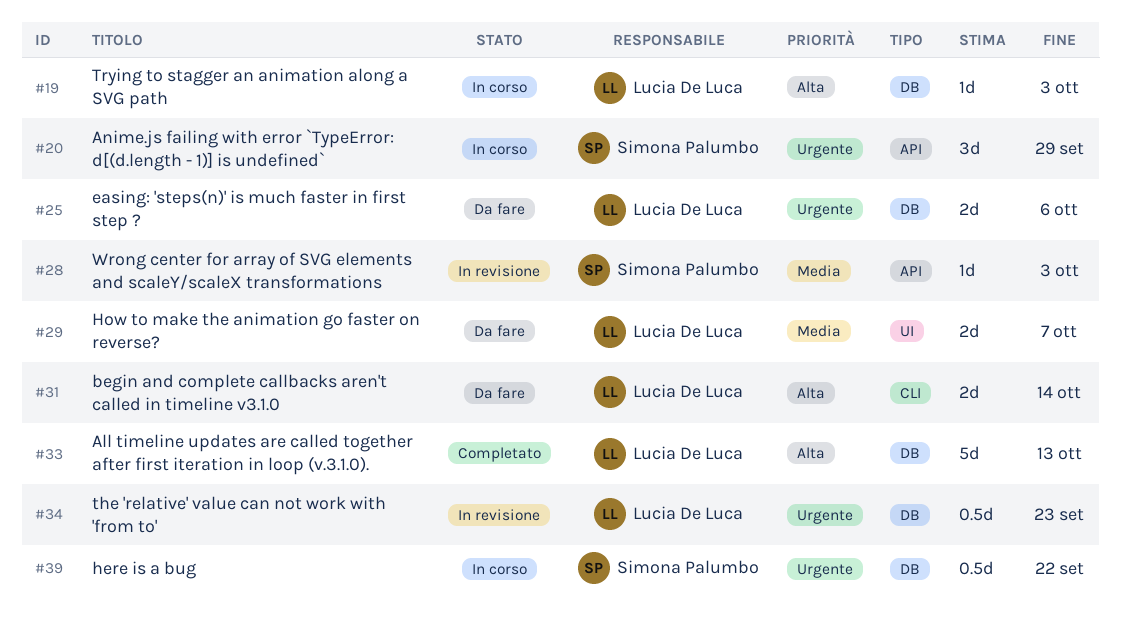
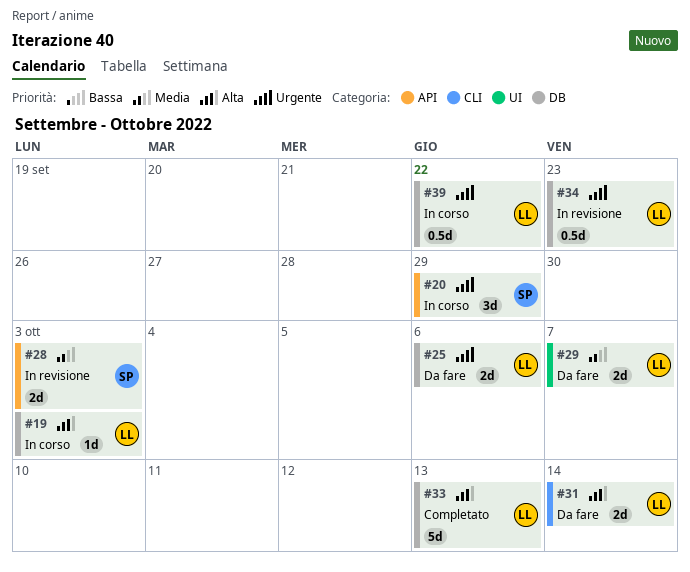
#28, estimate: 1d -> 2d
#39, owner: Simona Palumbo -> Lucia De Luca

